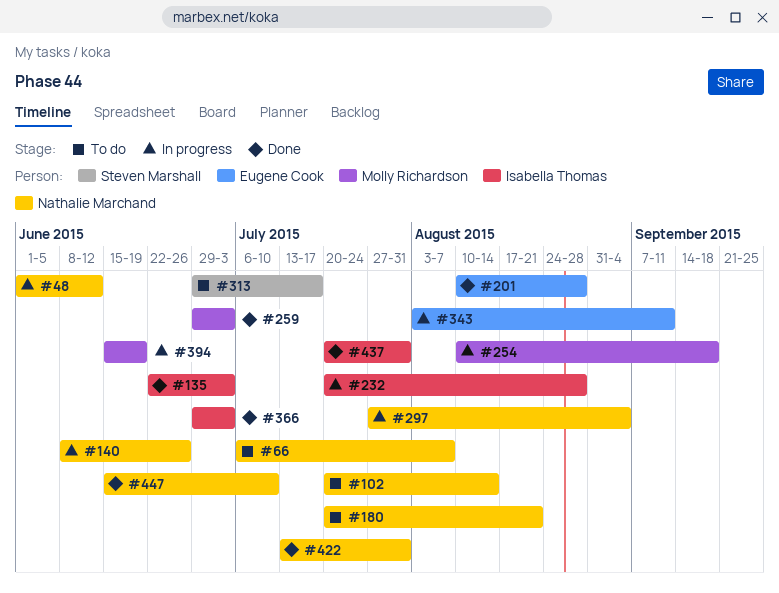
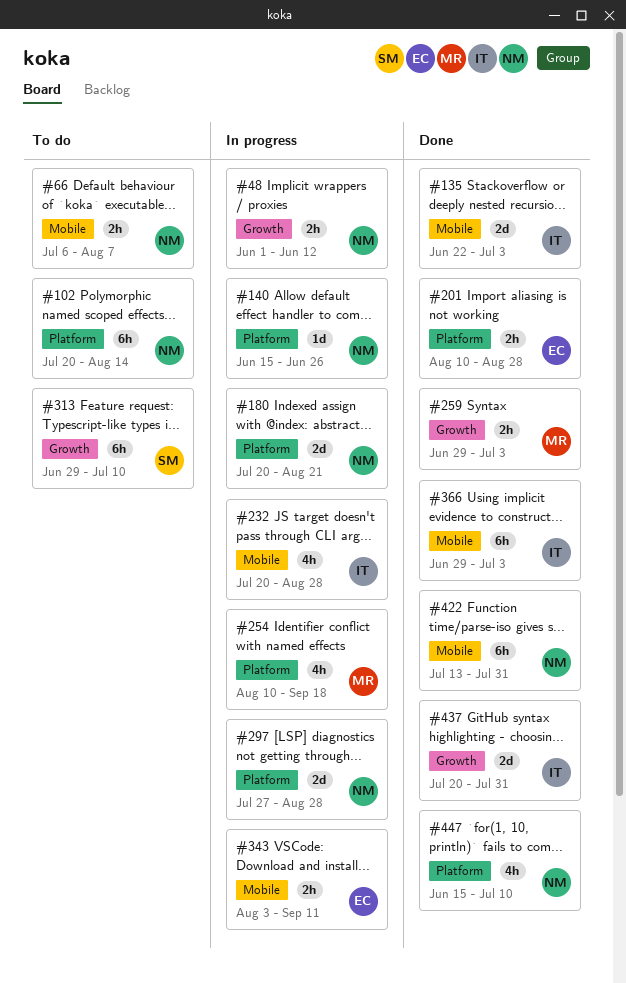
#140, start: Jun 8 -> Jun 15
#180, status: To do -> In progress
#297, due: Sep 4 -> Aug 28
#313, due: Jul 17 -> Jul 10
#394: present -> none

